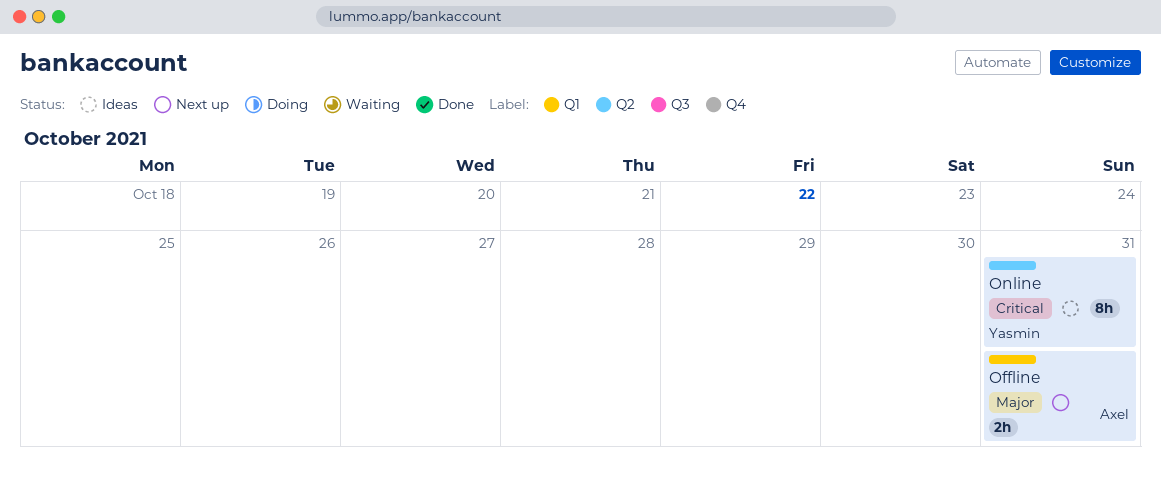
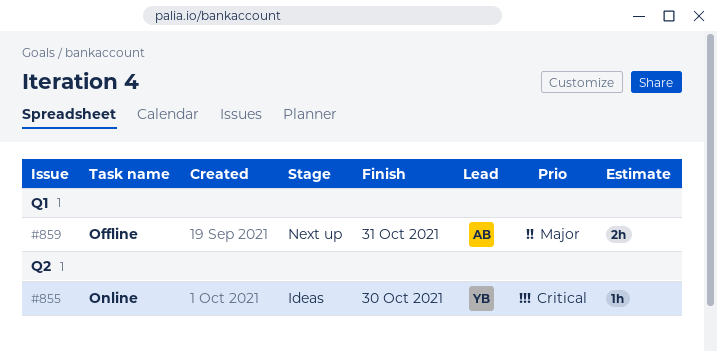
Online, estimate: 8h -> 1h
Online, due: Oct 31 -> Oct 30

